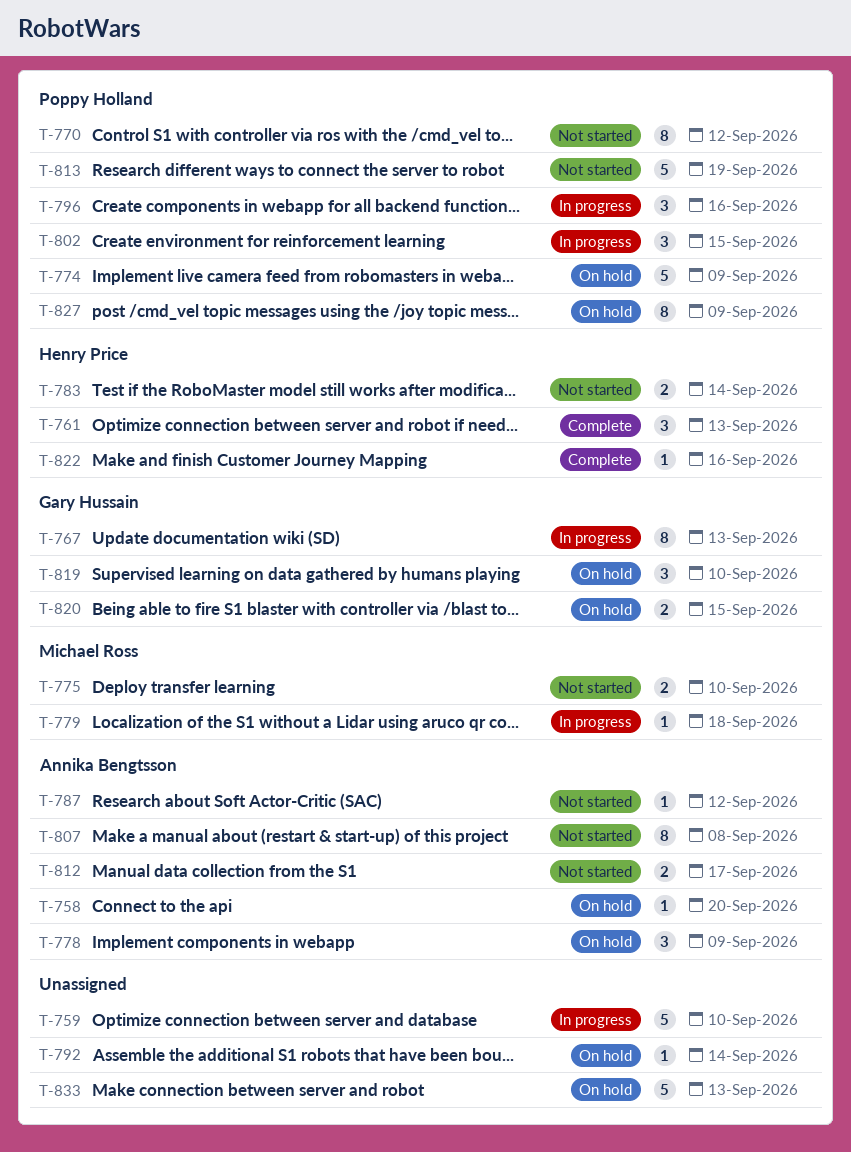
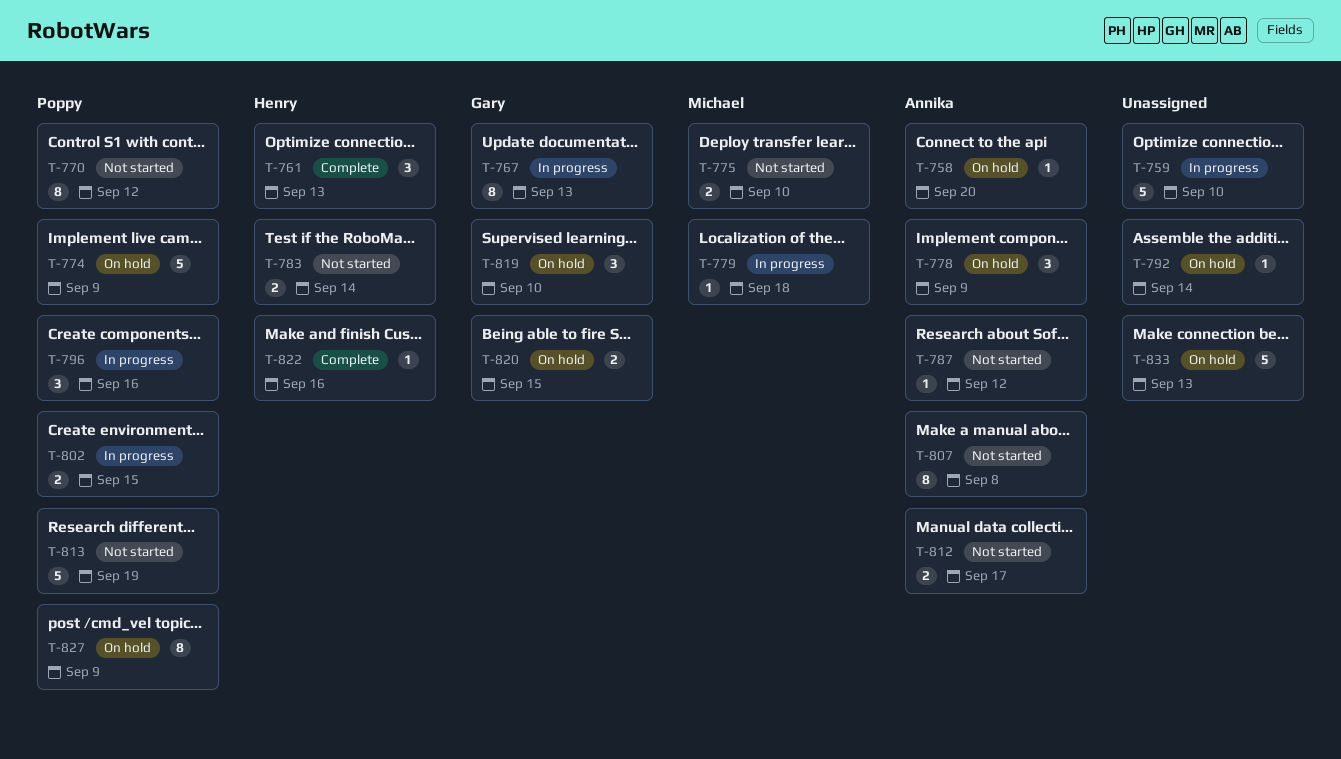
T-802, estimate: 3 -> 2

